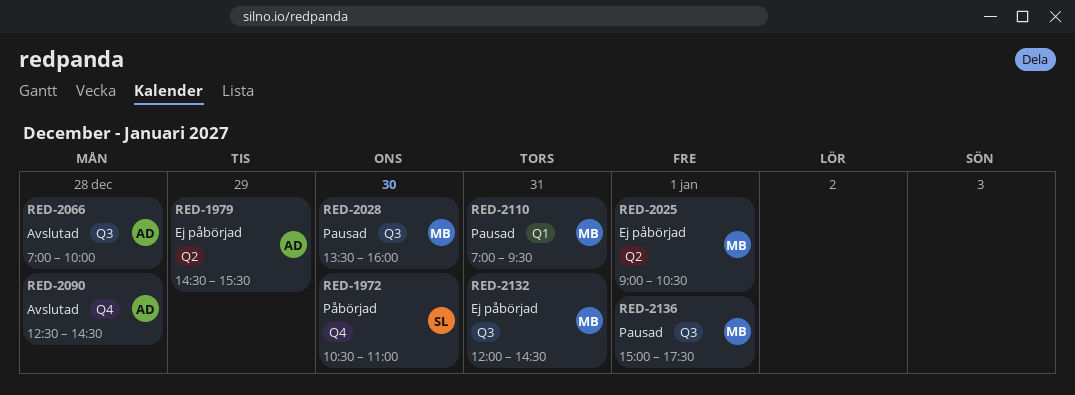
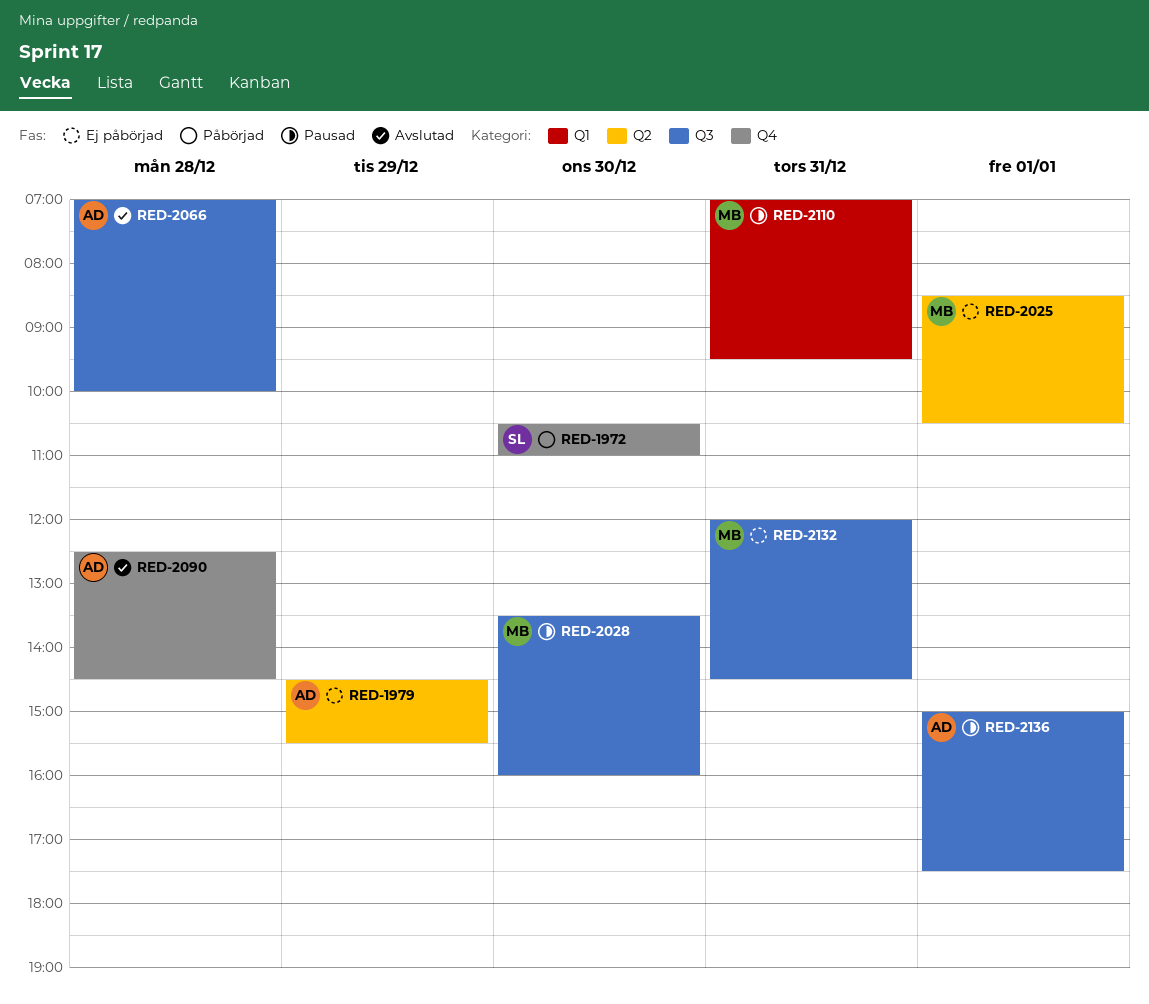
RED-2025, begins: 09:00 -> 08:30
RED-2136, owner: MB -> AD

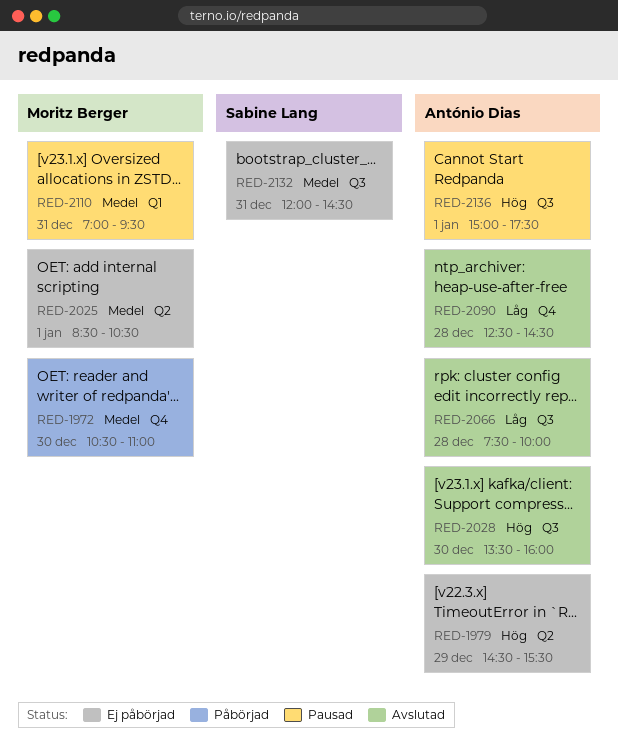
RED-1972, owner: Sabine Lang -> Moritz Berger
RED-2028, status: Pausad -> Avslutad
RED-2028, owner: Moritz Berger -> António Dias
RED-2066, begins: 07:00 -> 07:30
RED-2132, owner: Moritz Berger -> Sabine Lang

